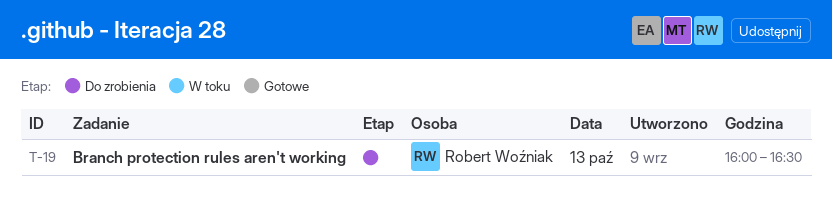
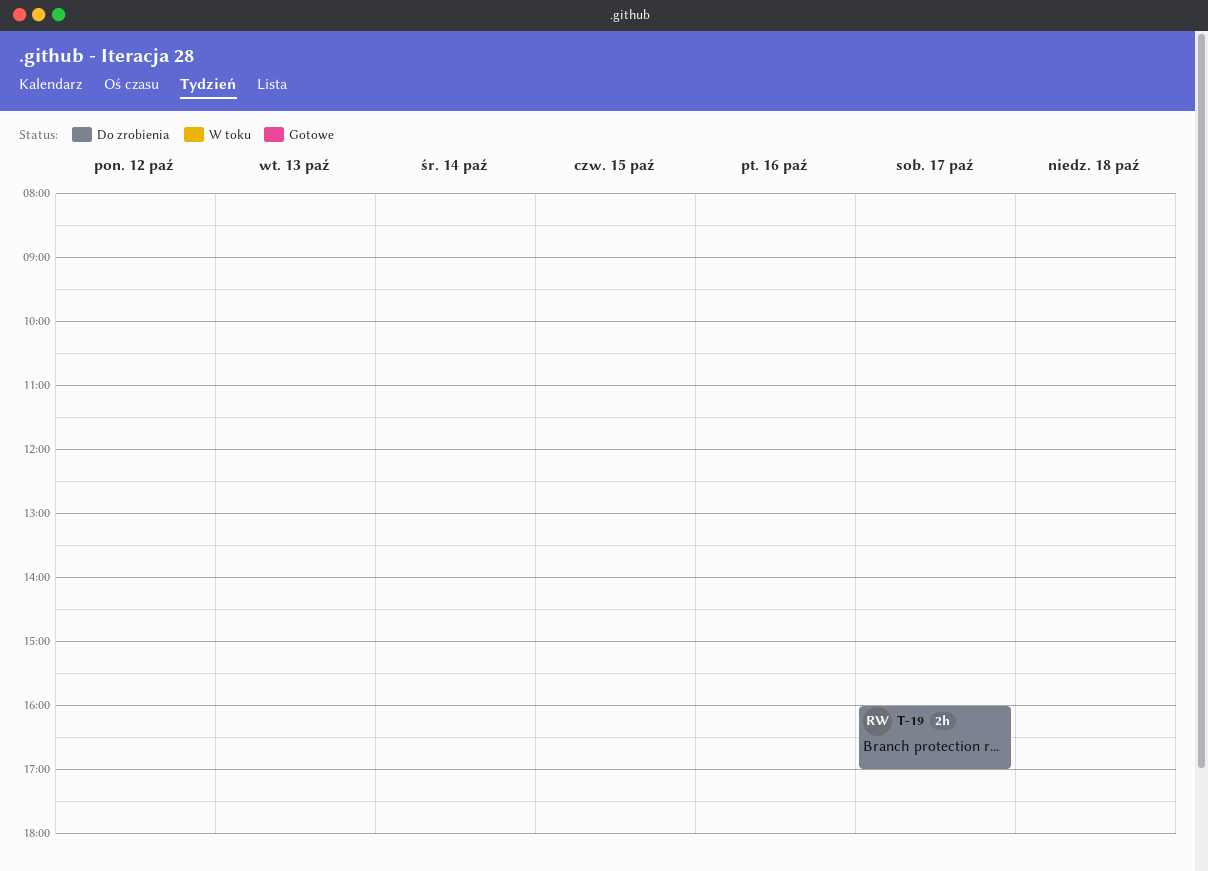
T-19, day: Oct 13 -> Oct 17
T-19, ends: 16:30 -> 17:00

